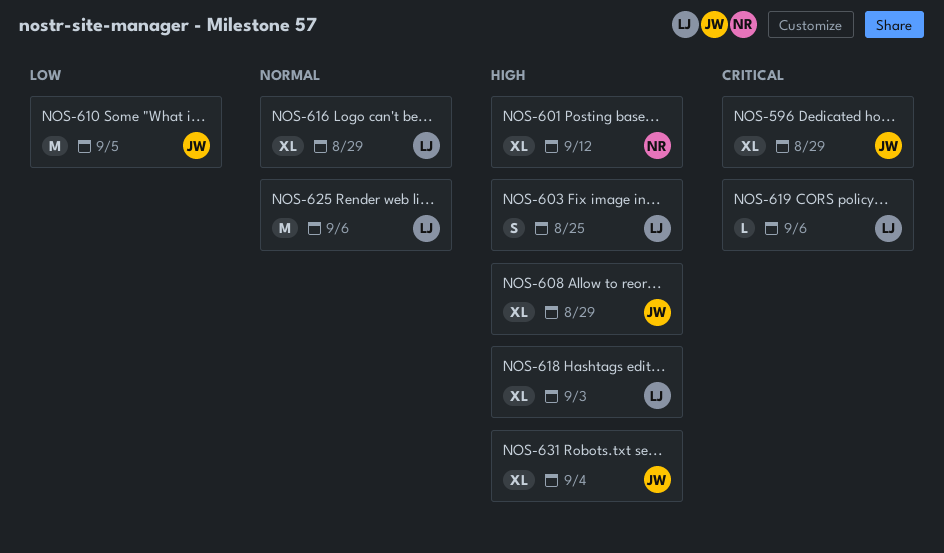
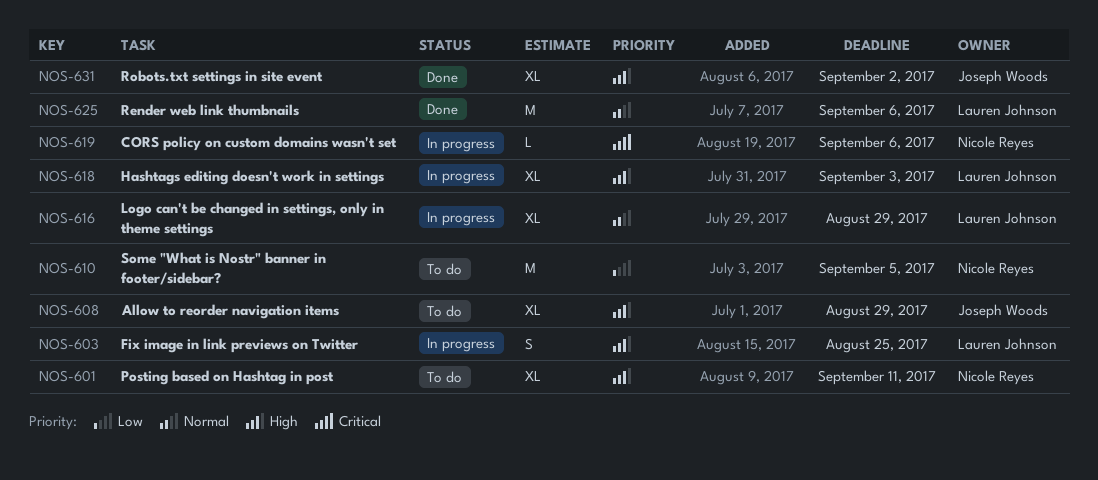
NOS-596: present -> none
NOS-601, due: Sep 12 -> Sep 11
NOS-610, owner: Joseph Woods -> Nicole Reyes
NOS-619, owner: Lauren Johnson -> Nicole Reyes
NOS-631, due: Sep 4 -> Sep 2

